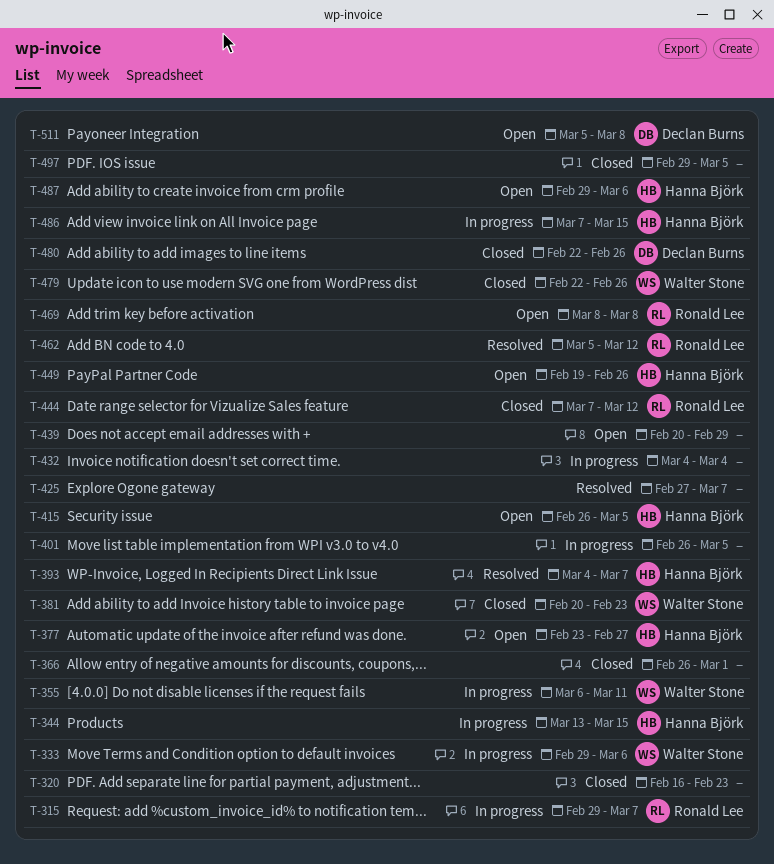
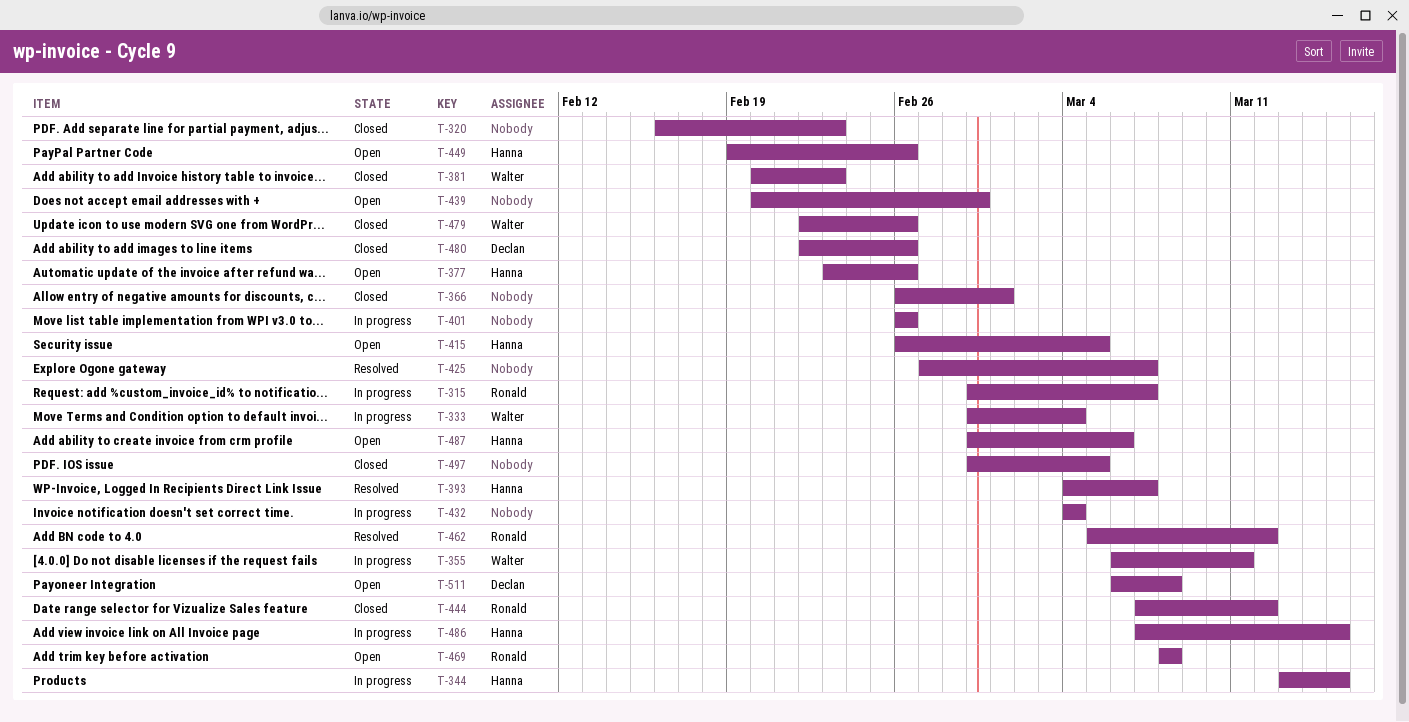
T-333, due: Mar 6 -> Mar 4
T-377, due: Feb 27 -> Feb 26
T-401, due: Mar 5 -> Feb 26
T-511, start: Mar 5 -> Mar 6

